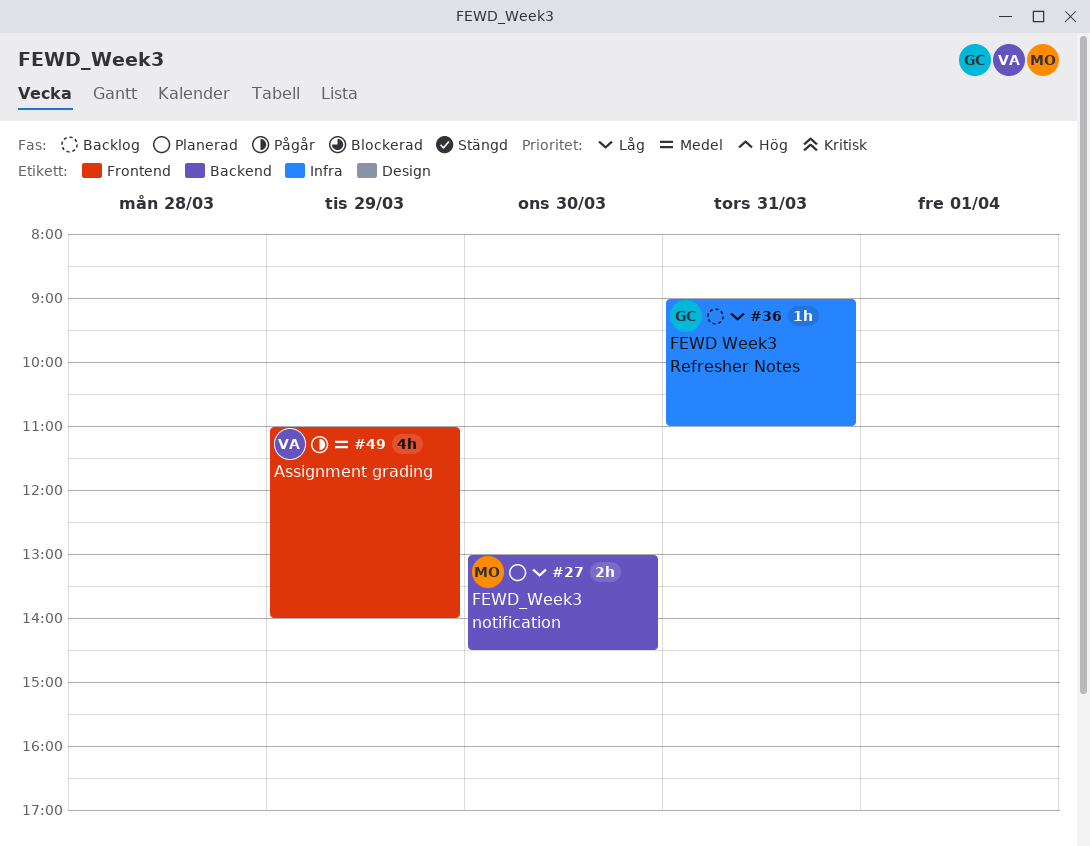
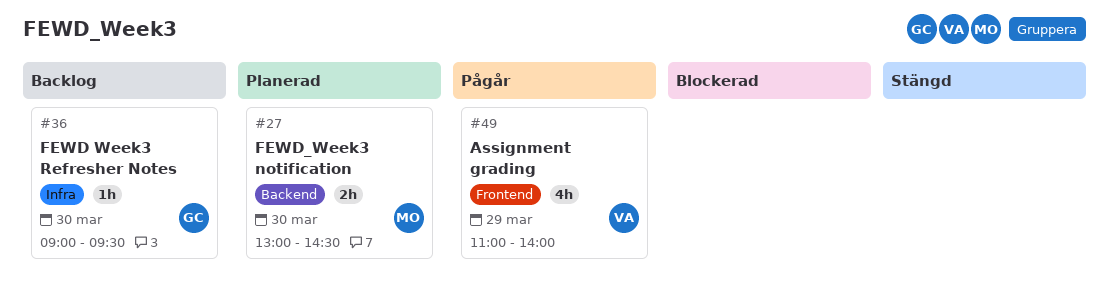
#36, day: Mar 31 -> Mar 30
#36, ends: 11:00 -> 09:30

